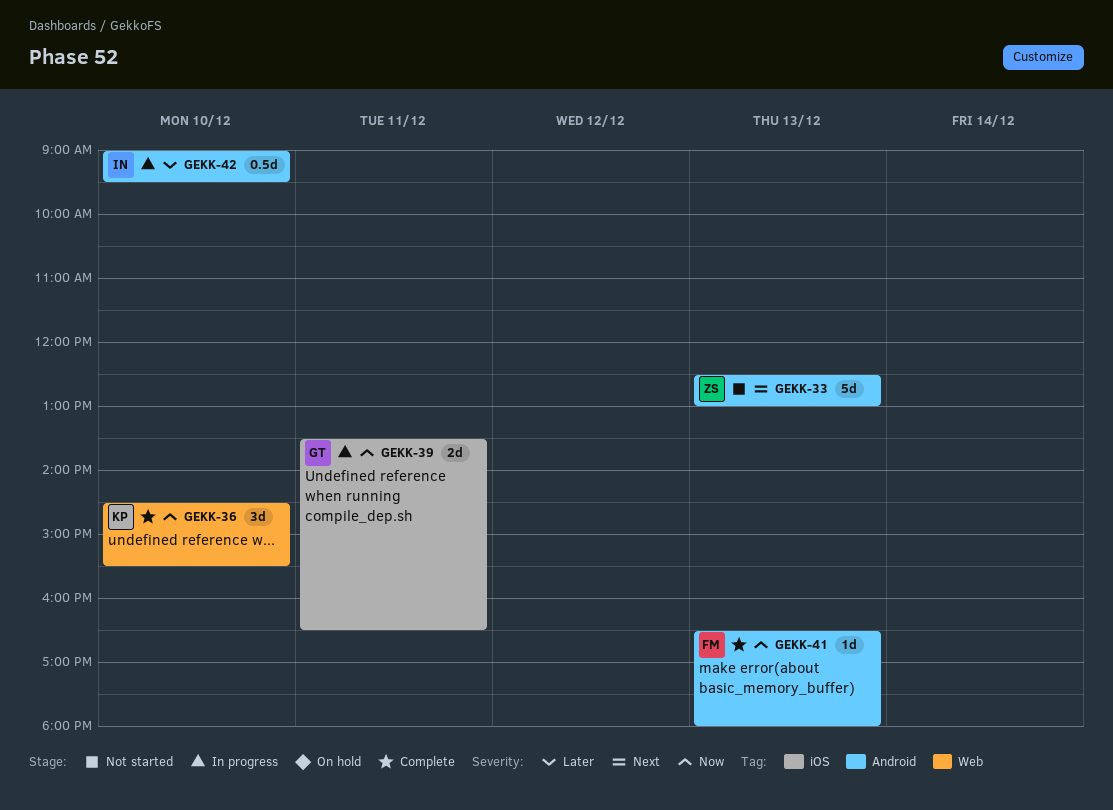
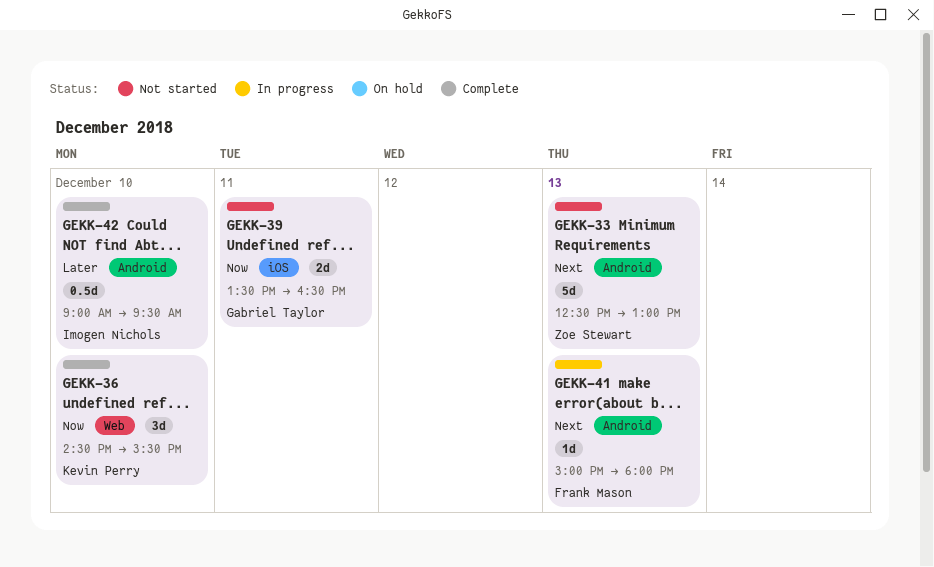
GEKK-39, status: In progress -> Not started
GEKK-41, status: Complete -> In progress
GEKK-41, priority: Now -> Next
GEKK-41, begins: 16:30 -> 15:00
GEKK-42, status: In progress -> Complete

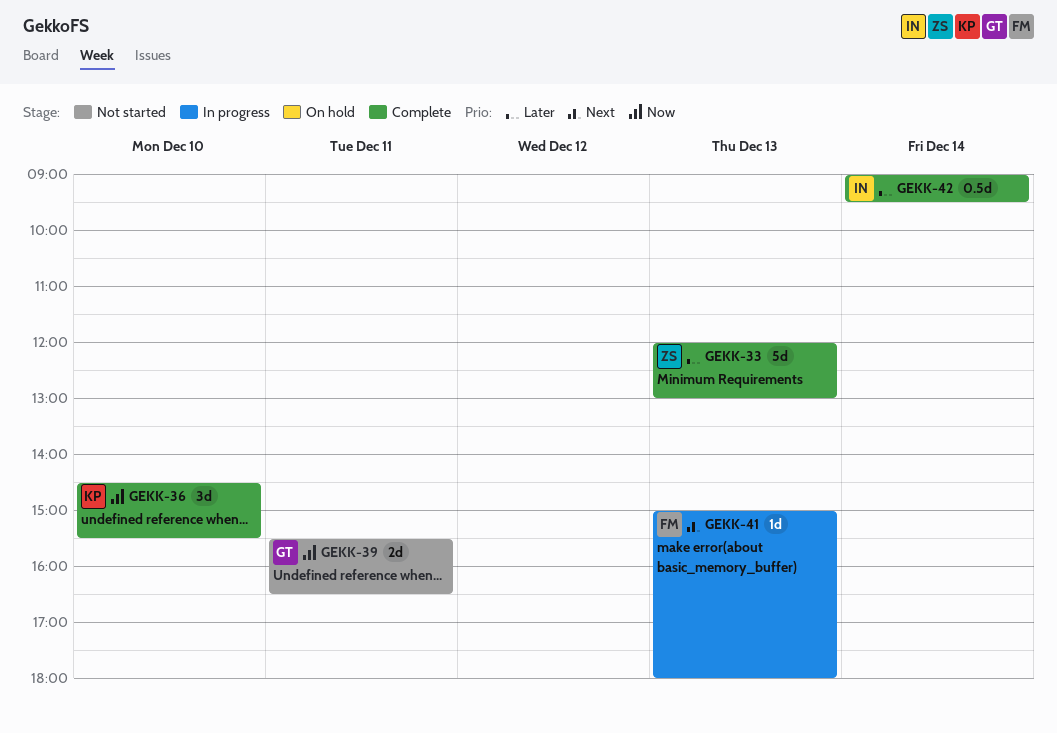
GEKK-33, status: Not started -> Complete
GEKK-33, priority: Next -> Later
GEKK-33, begins: 12:30 -> 12:00
GEKK-39, begins: 13:30 -> 15:30
GEKK-42, day: Dec 10 -> Dec 14

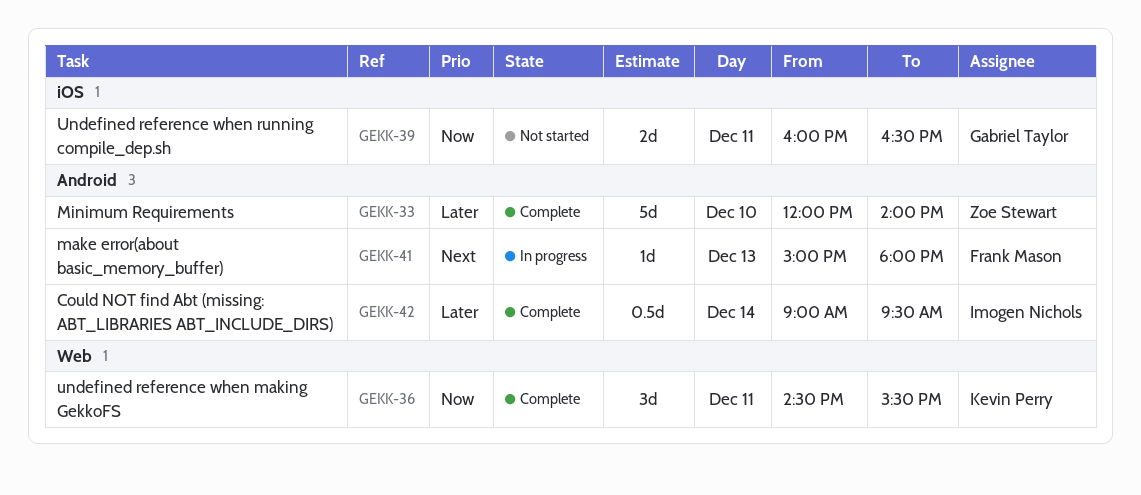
GEKK-33, day: Dec 13 -> Dec 10
GEKK-33, ends: 13:00 -> 14:00
GEKK-36, day: Dec 10 -> Dec 11
GEKK-39, begins: 15:30 -> 16:00

